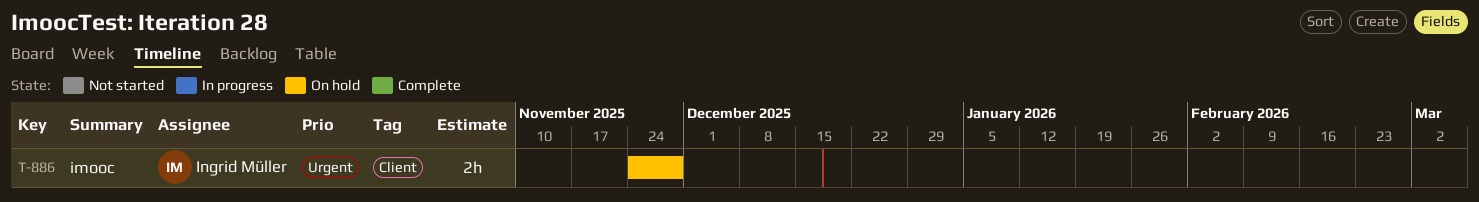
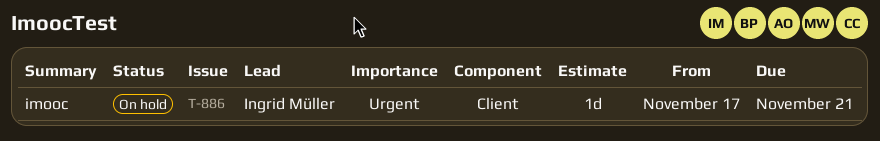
T-886, estimate: 2h -> 1d
T-886, start: Nov 24 -> Nov 17
T-886, due: Nov 28 -> Nov 21

